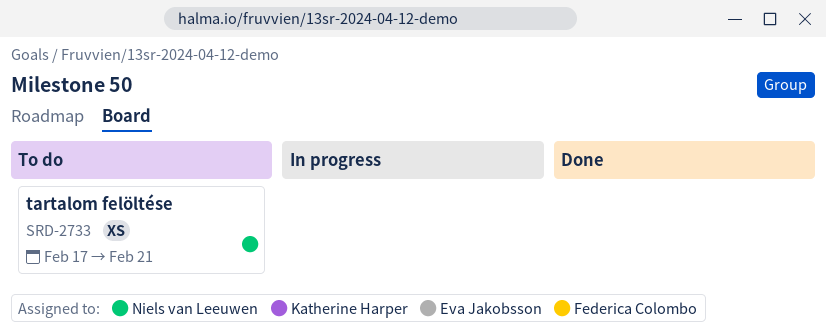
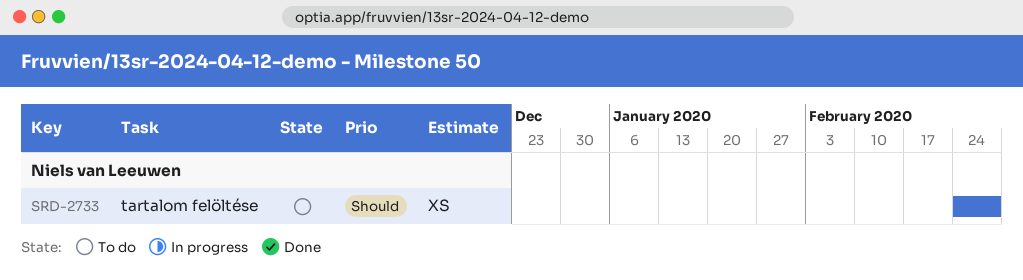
SRD-2733, start: Feb 17 -> Feb 24
SRD-2733, due: Feb 21 -> Feb 28

